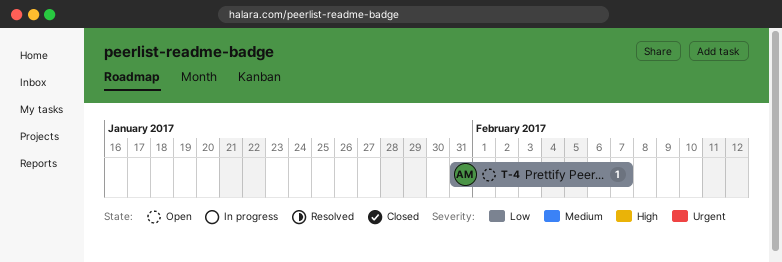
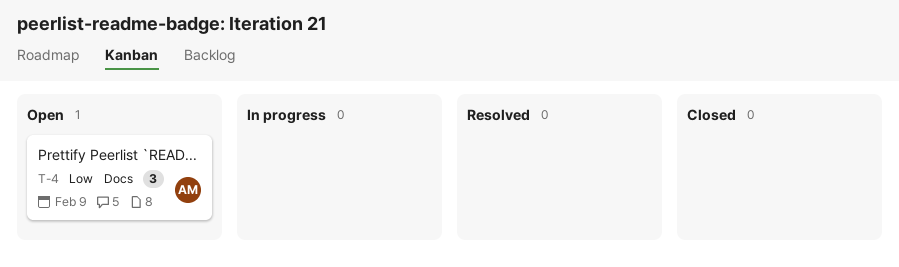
T-4, estimate: 1 -> 3
T-4, due: Feb 7 -> Feb 9

